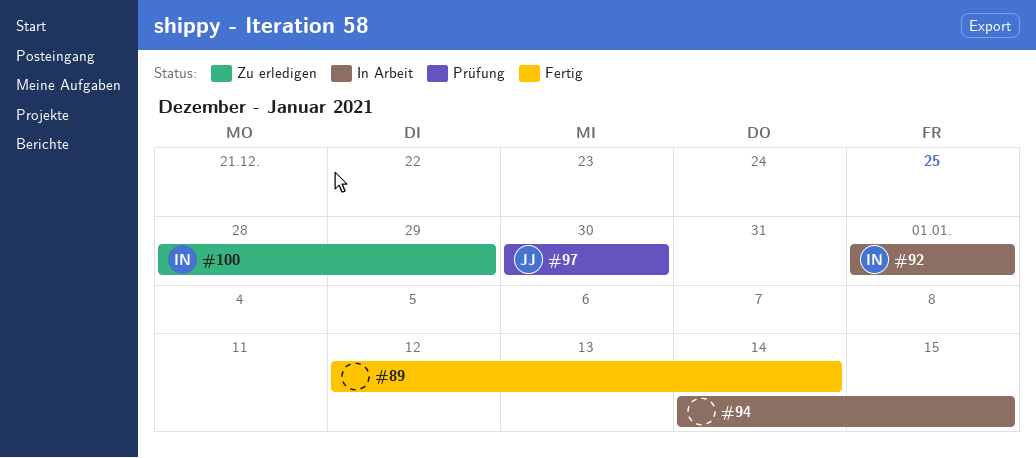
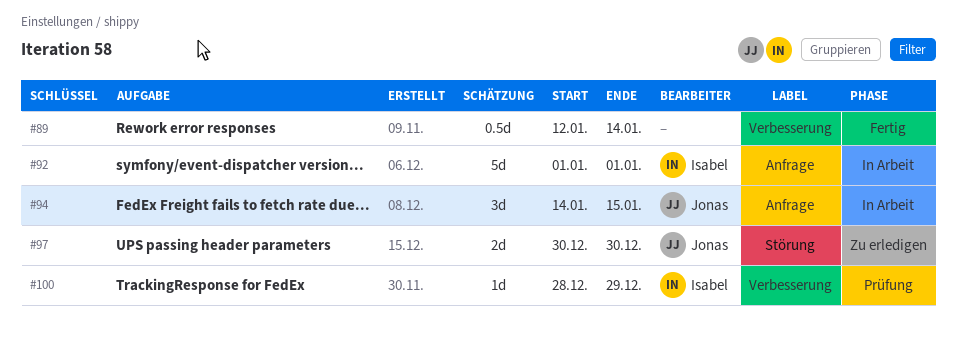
#94, owner: none -> Jonas
#97, status: Prüfung -> Zu erledigen
#100, status: Zu erledigen -> Prüfung

